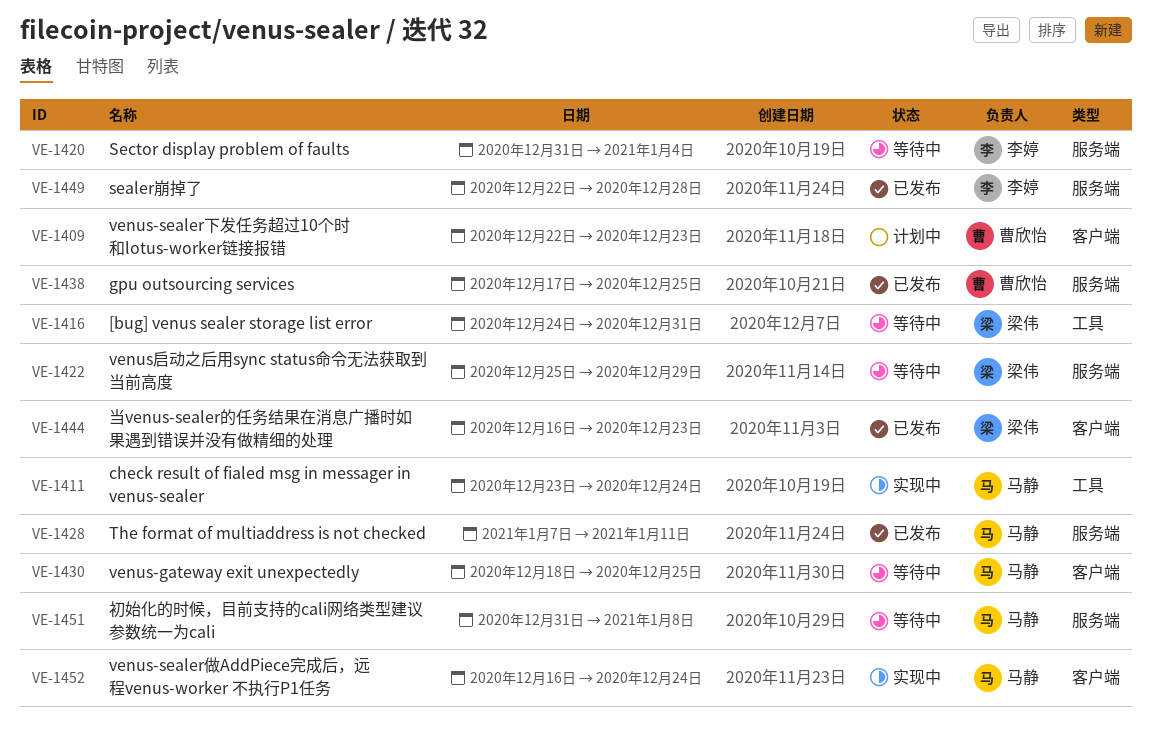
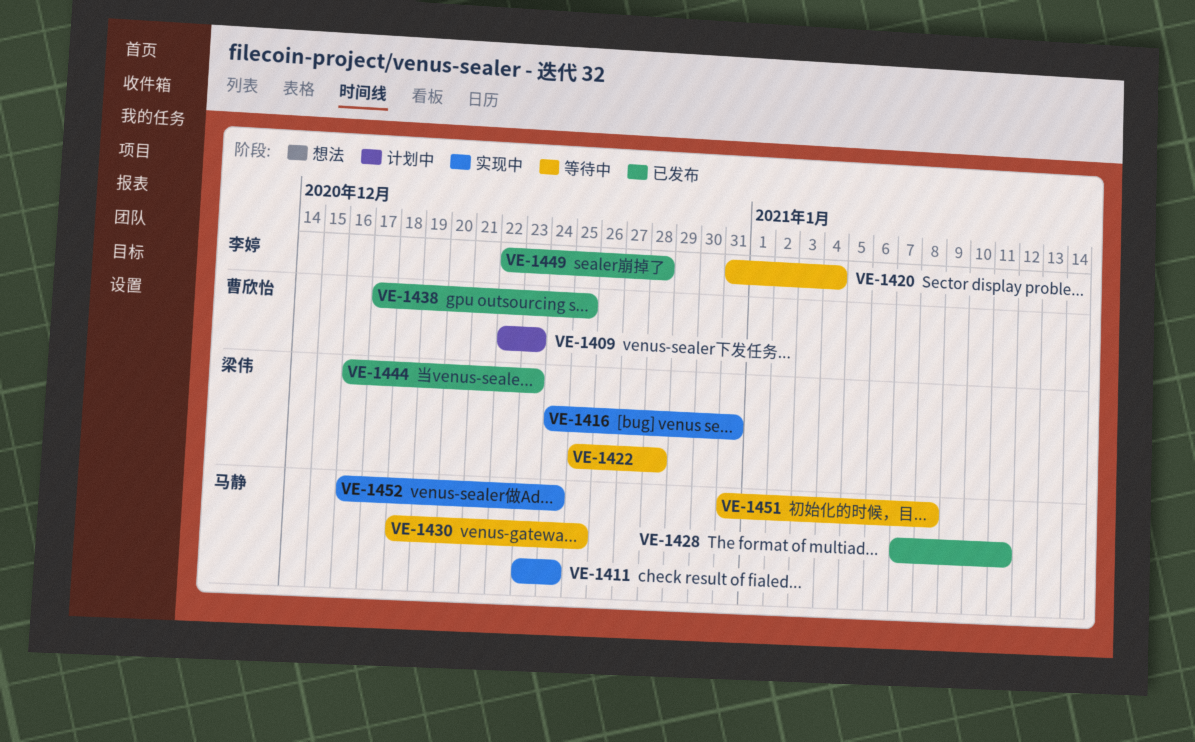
VE-1416, status: 等待中 -> 实现中
VE-1422, due: Dec 29 -> Dec 28

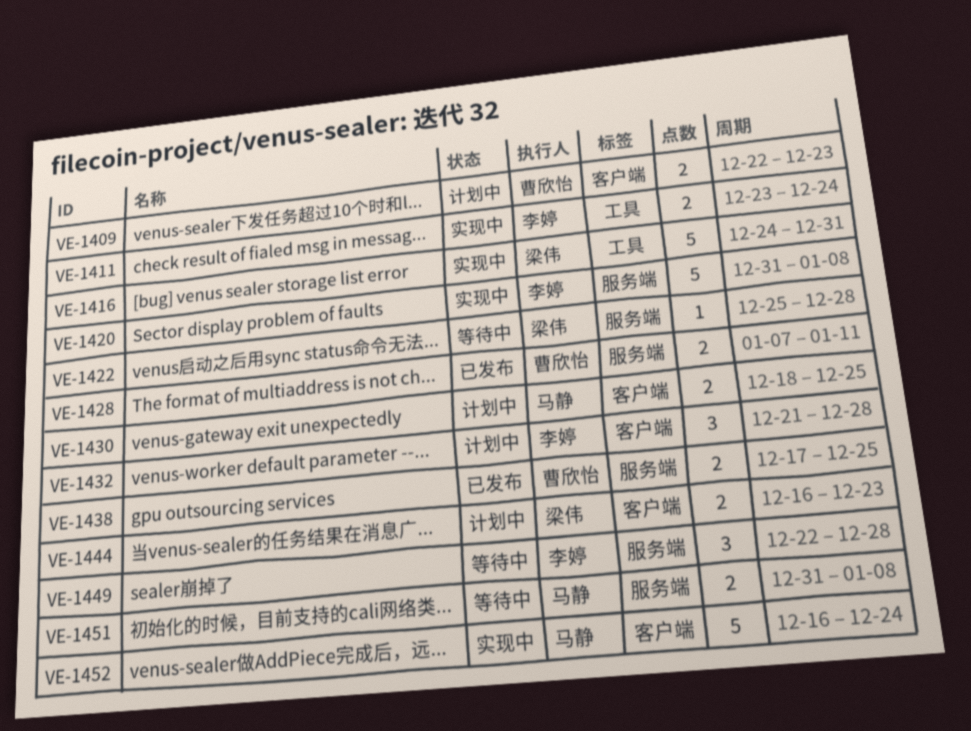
VE-1411, owner: 马静 -> 李婷
VE-1420, status: 等待中 -> 实现中
VE-1420, due: Jan 4 -> Jan 8
VE-1428, owner: 马静 -> 曹欣怡
VE-1430, status: 等待中 -> 计划中
VE-1432: none -> present
VE-1444, status: 已发布 -> 计划中
VE-1449, status: 已发布 -> 等待中

